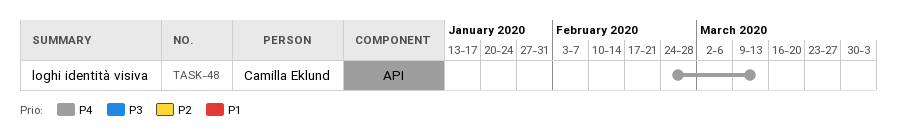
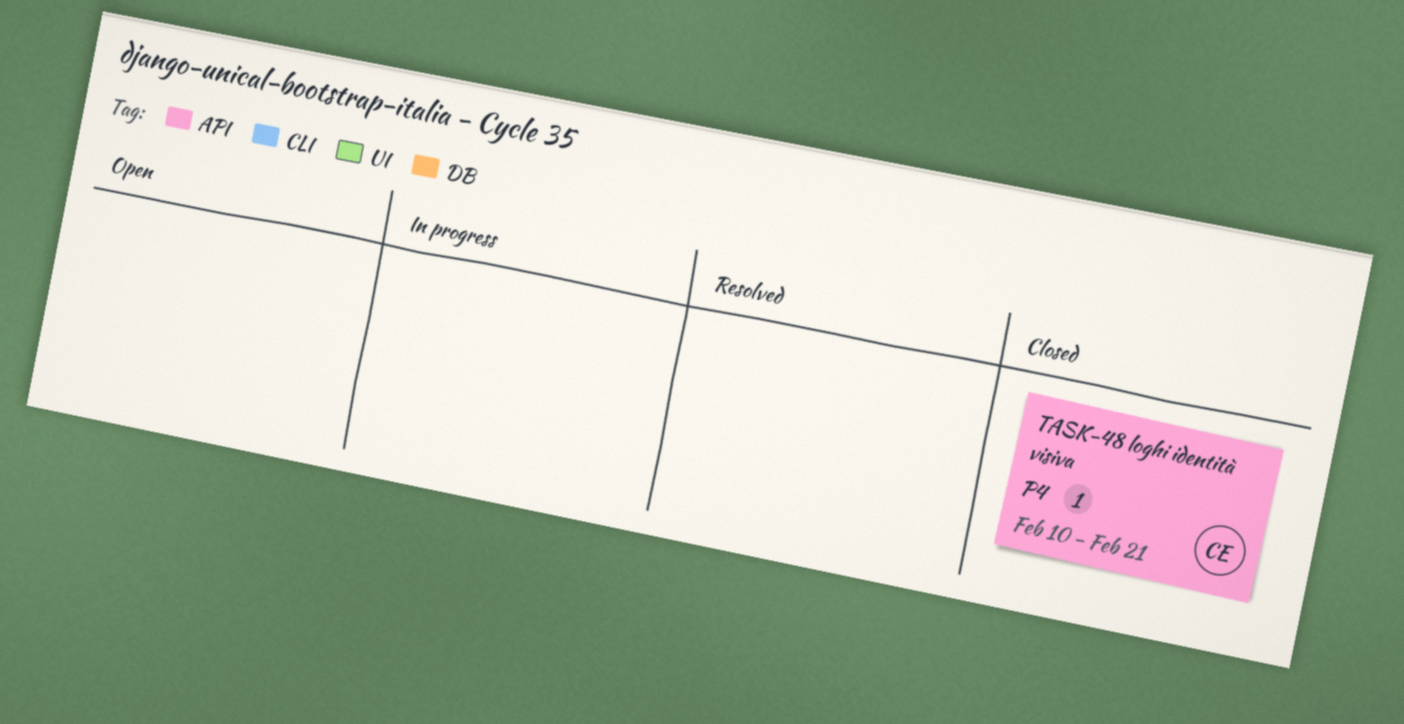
TASK-48, start: Feb 24 -> Feb 10
TASK-48, due: Mar 13 -> Feb 21

